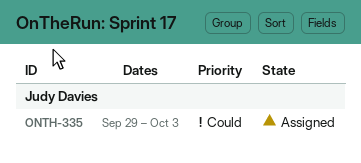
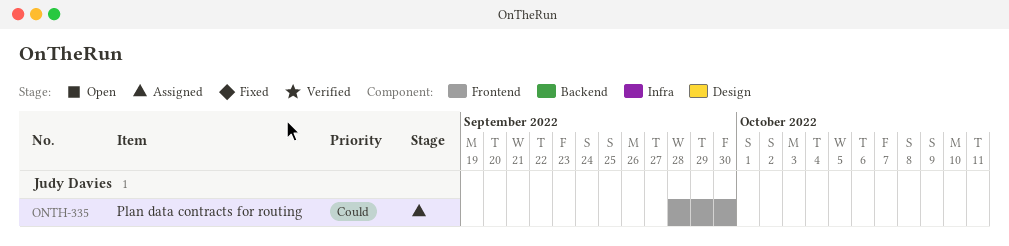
ONTH-335, start: Sep 29 -> Sep 28
ONTH-335, due: Oct 3 -> Sep 30

